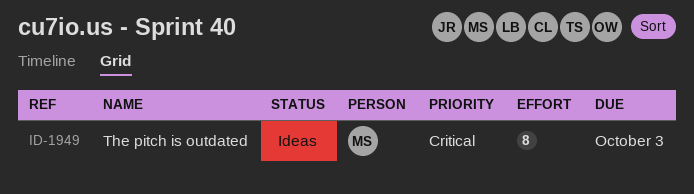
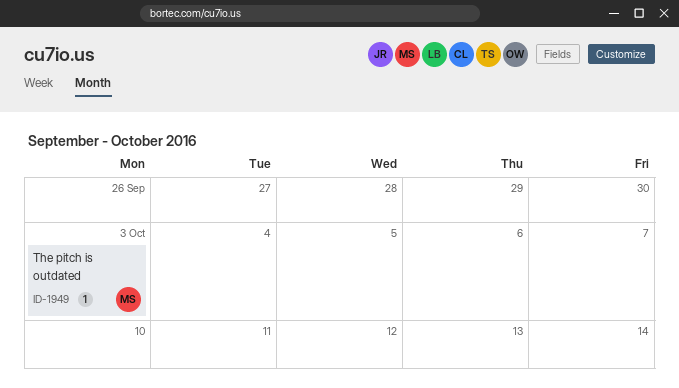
ID-1949, estimate: 8 -> 1

